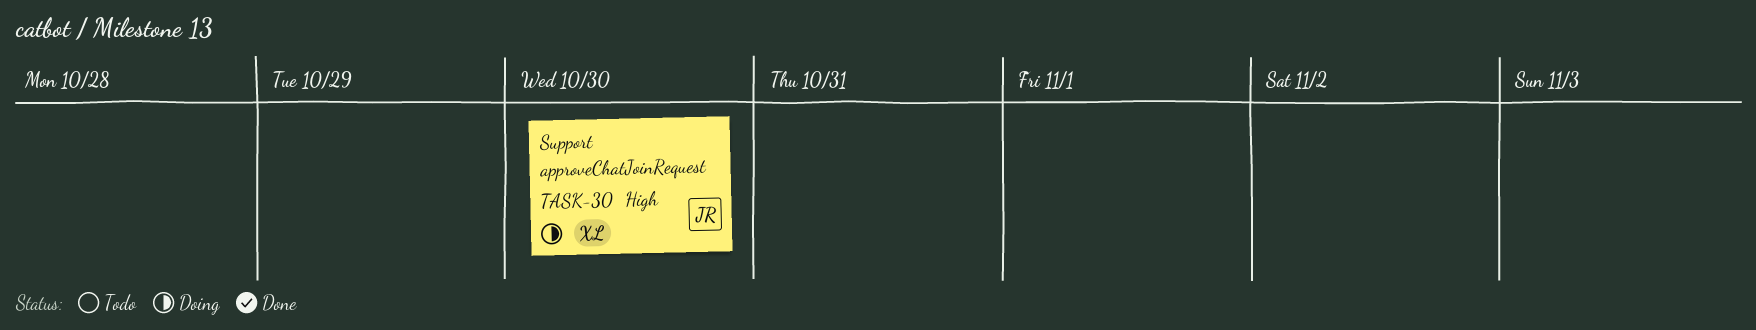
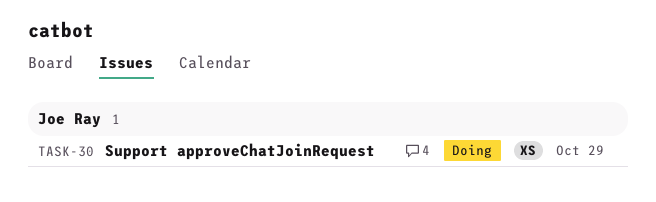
TASK-30, estimate: XL -> XS
TASK-30, due: Oct 30 -> Oct 29

